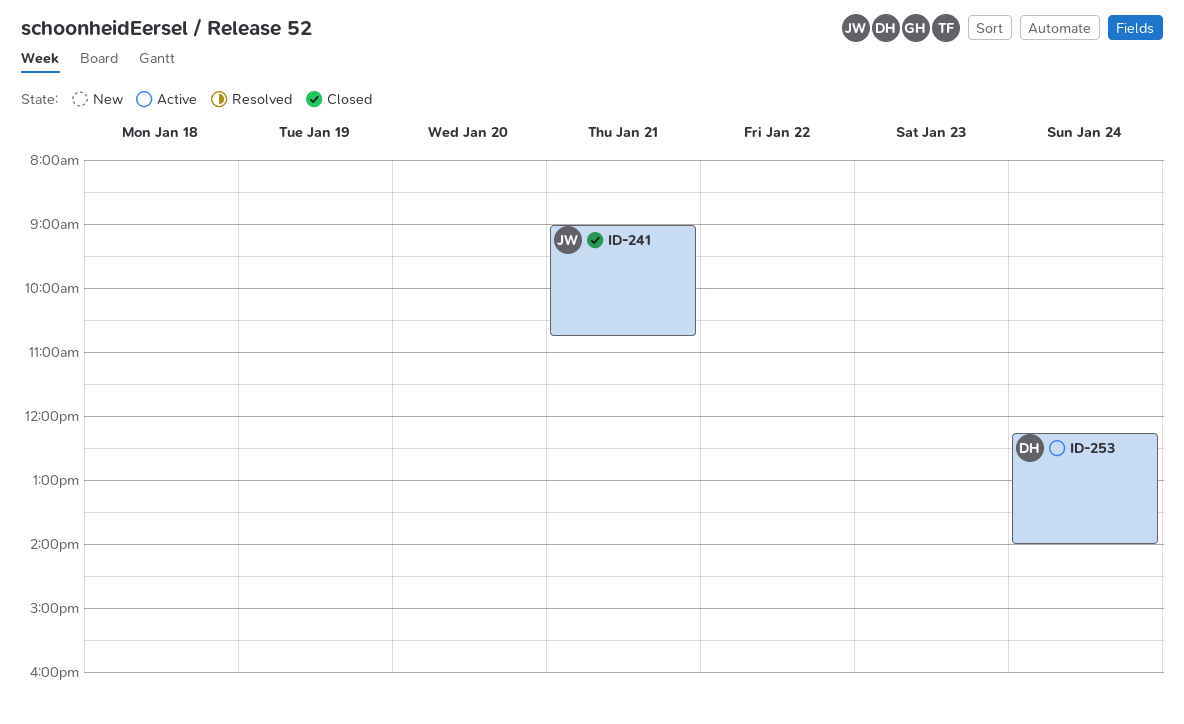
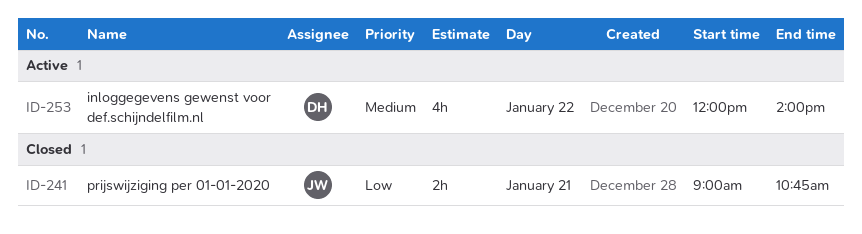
ID-253, day: Jan 24 -> Jan 22
ID-253, begins: 12:15 -> 12:00

